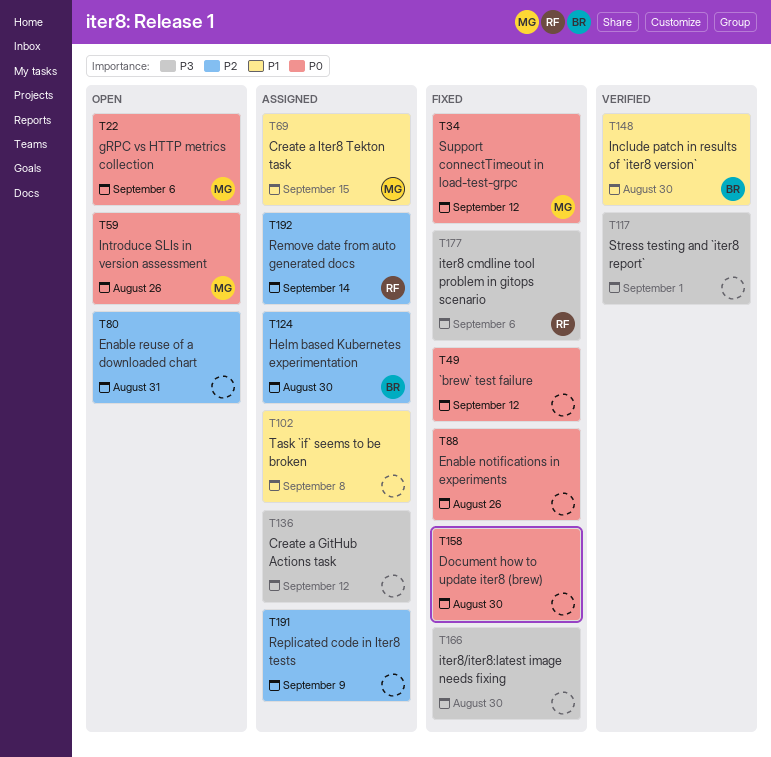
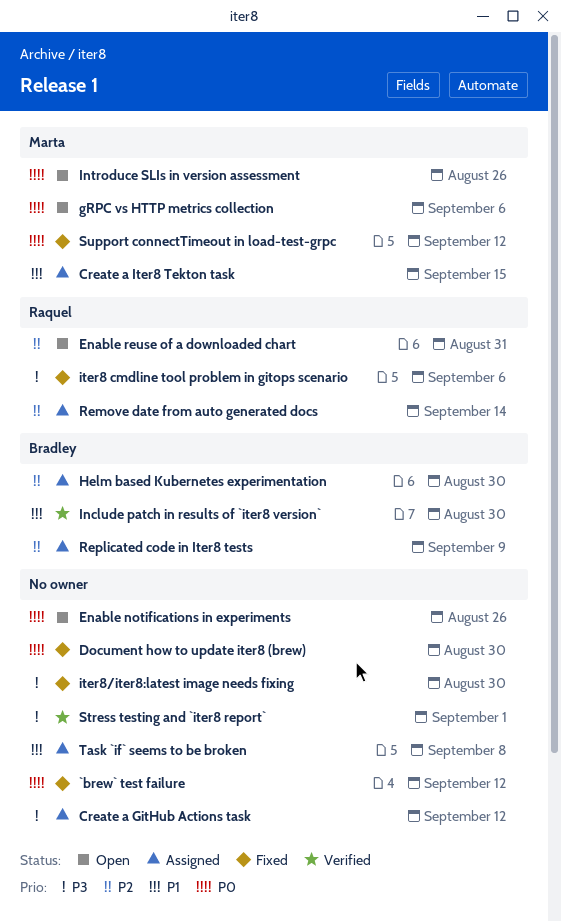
Enable notifications in experiments, status: Fixed -> Open
Enable reuse of a downloaded chart, owner: none -> Raquel
Replicated code in Iter8 tests, owner: none -> Bradley

